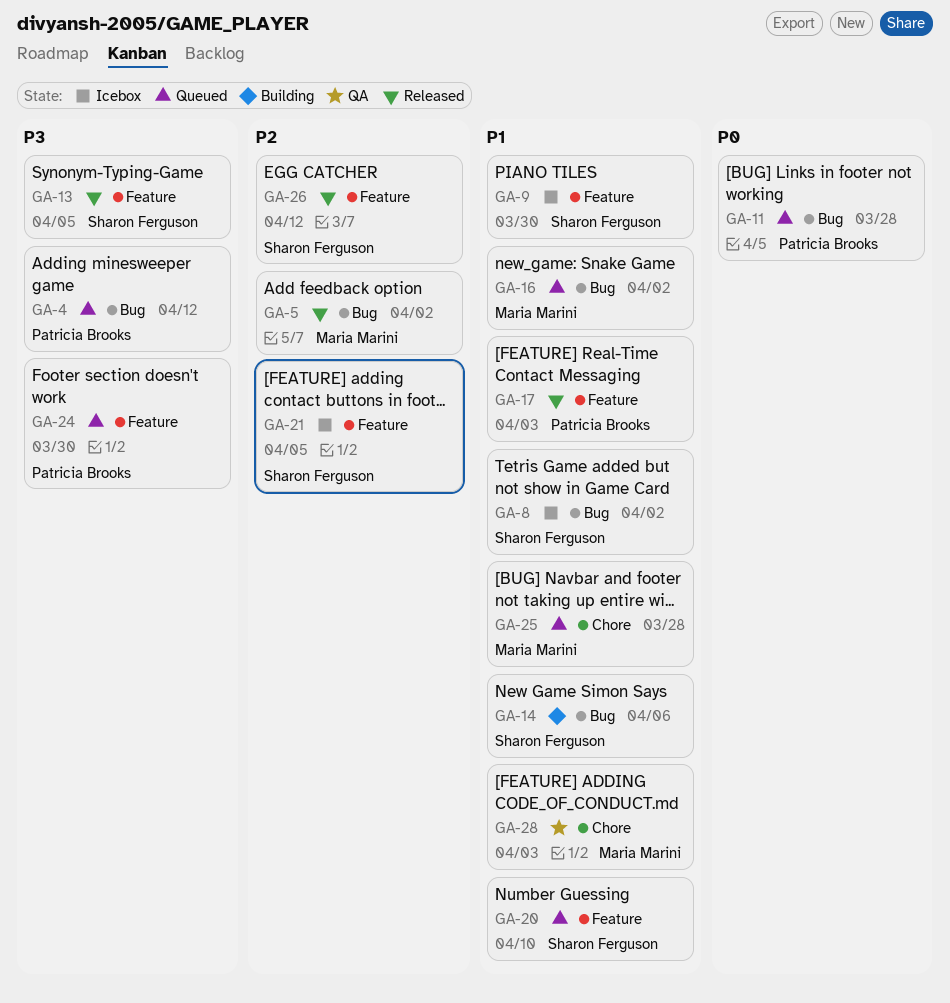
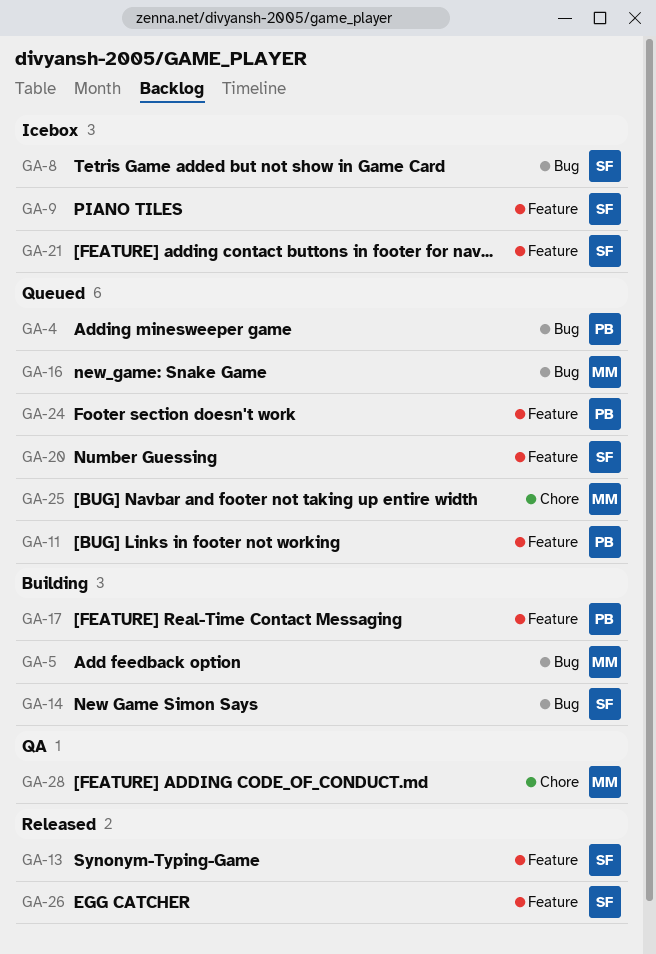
GA-5, status: Released -> Building
GA-11, label: Bug -> Feature
GA-17, status: Released -> Building

